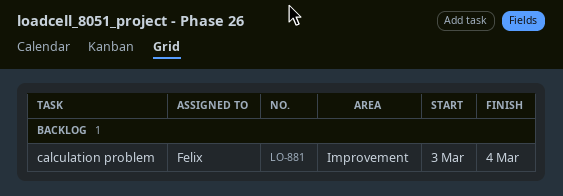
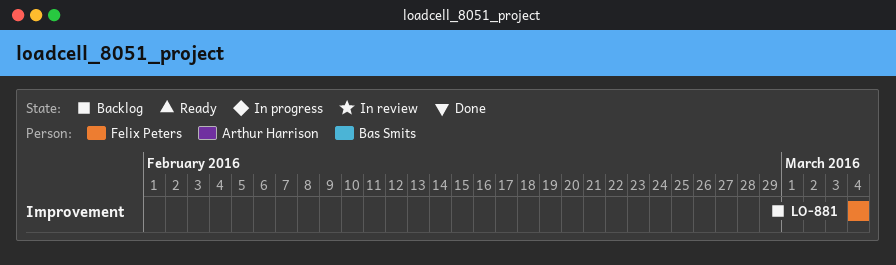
LO-881, start: Mar 3 -> Mar 4

